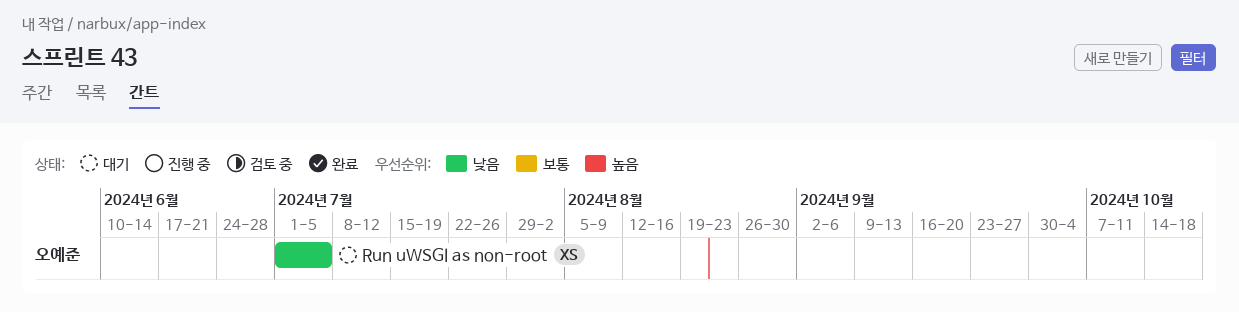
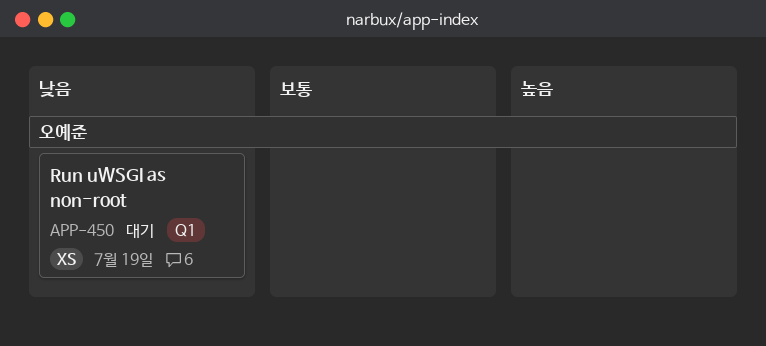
Run uWSGI as non-root, due: Jul 5 -> Jul 19

